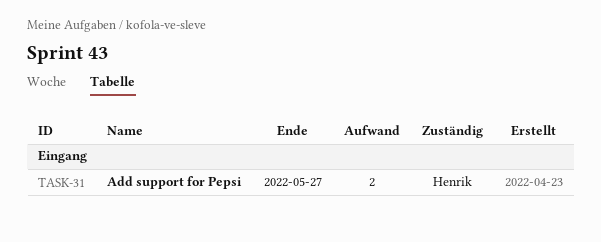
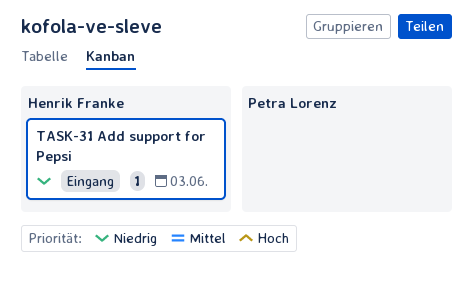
TASK-31, estimate: 2 -> 1
TASK-31, due: May 27 -> Jun 3

